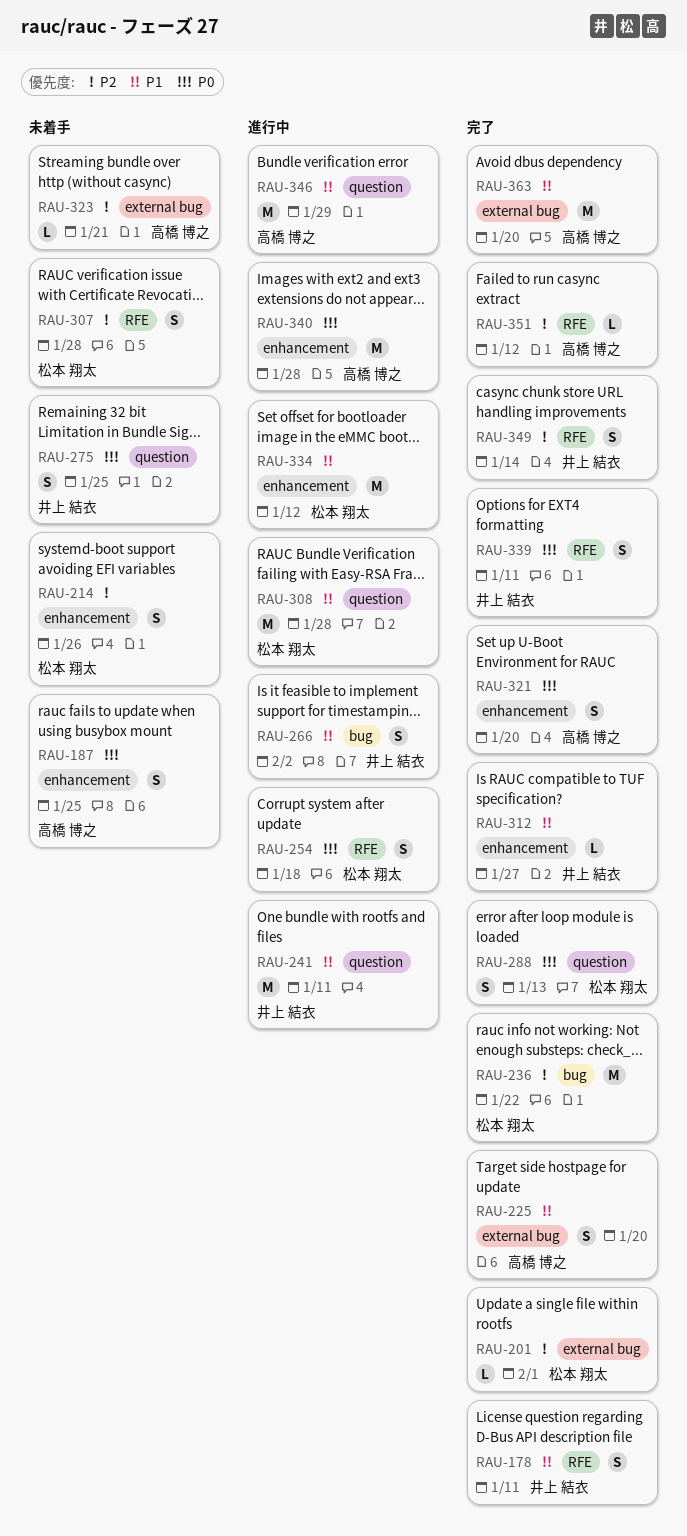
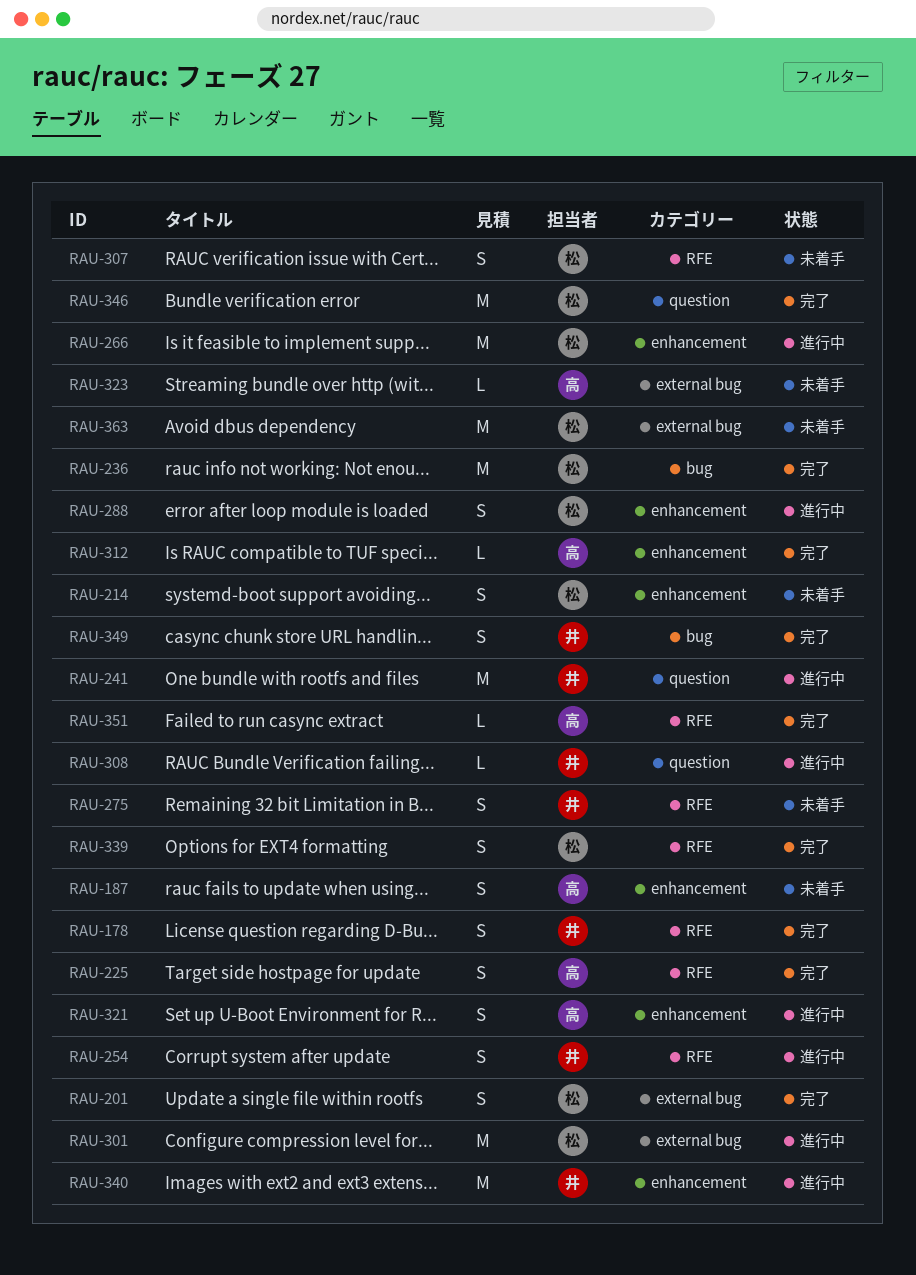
RAU-201, estimate: L -> S
RAU-225, label: external bug -> RFE
RAU-254, owner: 松本 翔太 -> 井上 結衣
RAU-266, owner: 井上 結衣 -> 松本 翔太
RAU-266, label: bug -> enhancement
RAU-266, estimate: S -> M
RAU-275, label: question -> RFE
RAU-288, status: 完了 -> 進行中
RAU-288, label: question -> enhancement
RAU-301: none -> present
RAU-308, owner: 松本 翔太 -> 井上 結衣
RAU-308, estimate: M -> L
RAU-312, owner: 井上 結衣 -> 高橋 博之
RAU-321, status: 完了 -> 進行中
RAU-334: present -> none
RAU-339, owner: 井上 結衣 -> 松本 翔太
RAU-340, owner: 高橋 博之 -> 井上 結衣
RAU-346, status: 進行中 -> 完了
RAU-346, owner: 高橋 博之 -> 松本 翔太
RAU-349, label: RFE -> bug
RAU-363, status: 完了 -> 未着手
RAU-363, owner: 高橋 博之 -> 松本 翔太

